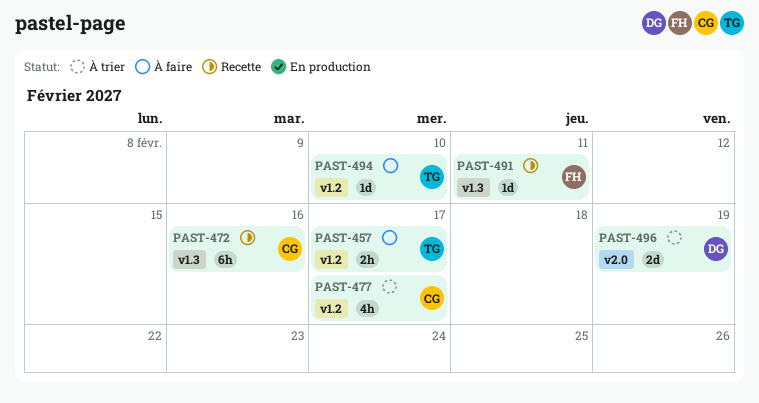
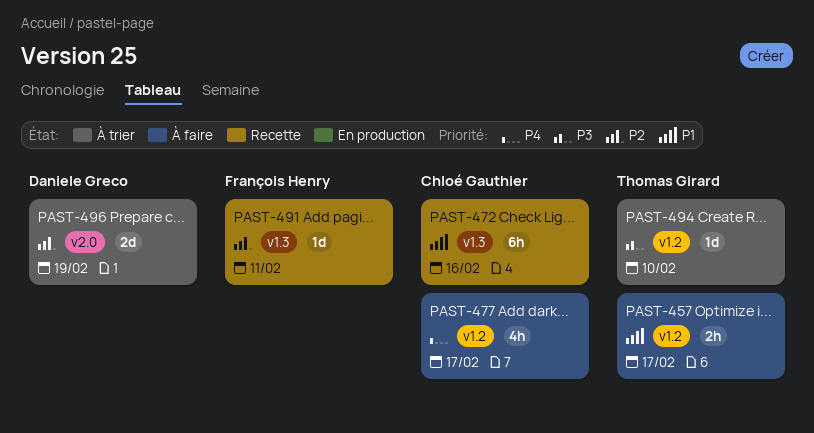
PAST-477, status: À trier -> À faire
PAST-494, status: À faire -> À trier

